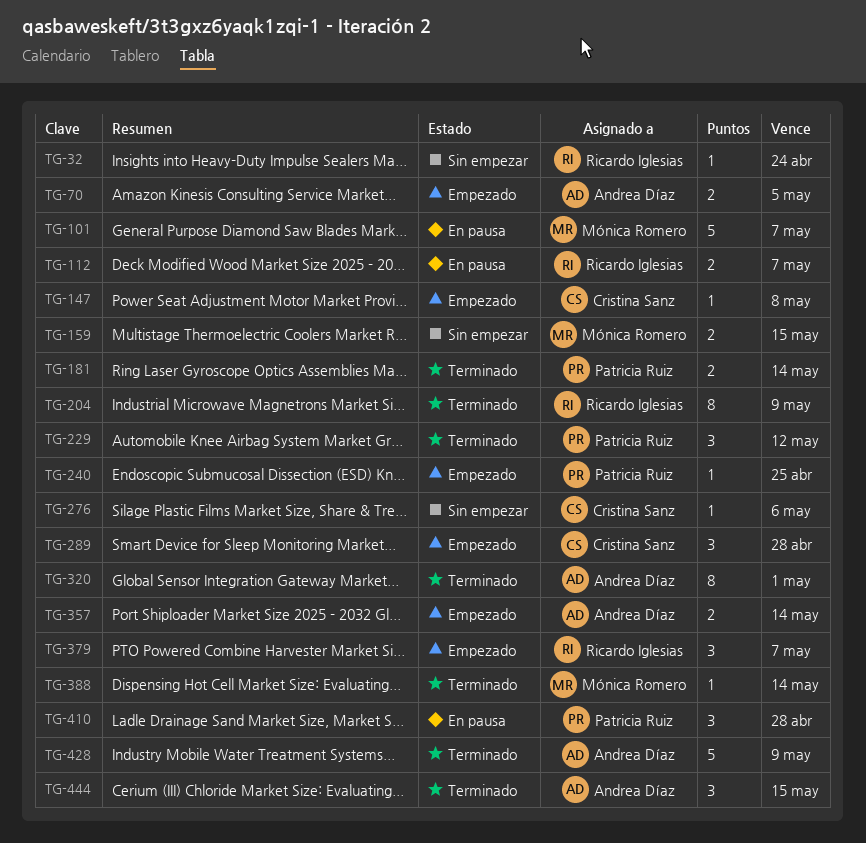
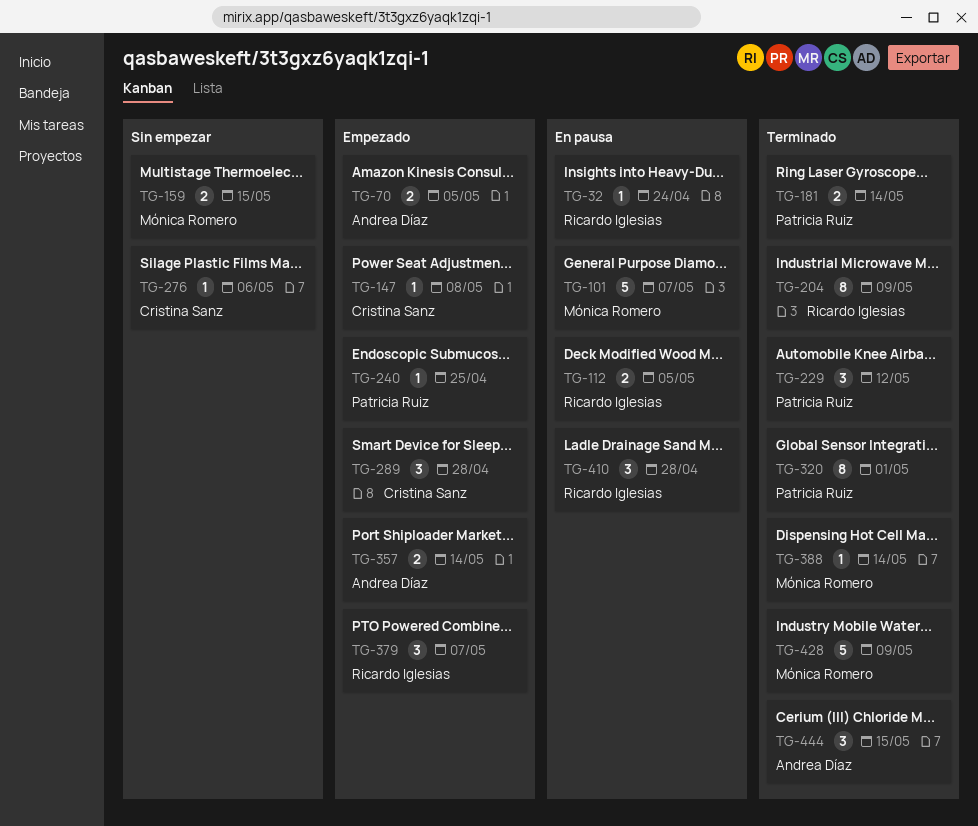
TG-32, status: Sin empezar -> En pausa
TG-112, due: May 7 -> May 5
TG-320, owner: Andrea Díaz -> Patricia Ruiz
TG-410, owner: Patricia Ruiz -> Ricardo Iglesias
TG-428, owner: Andrea Díaz -> Mónica Romero

